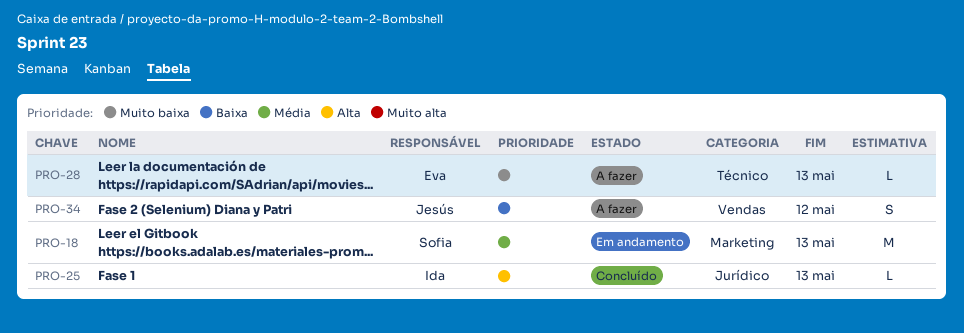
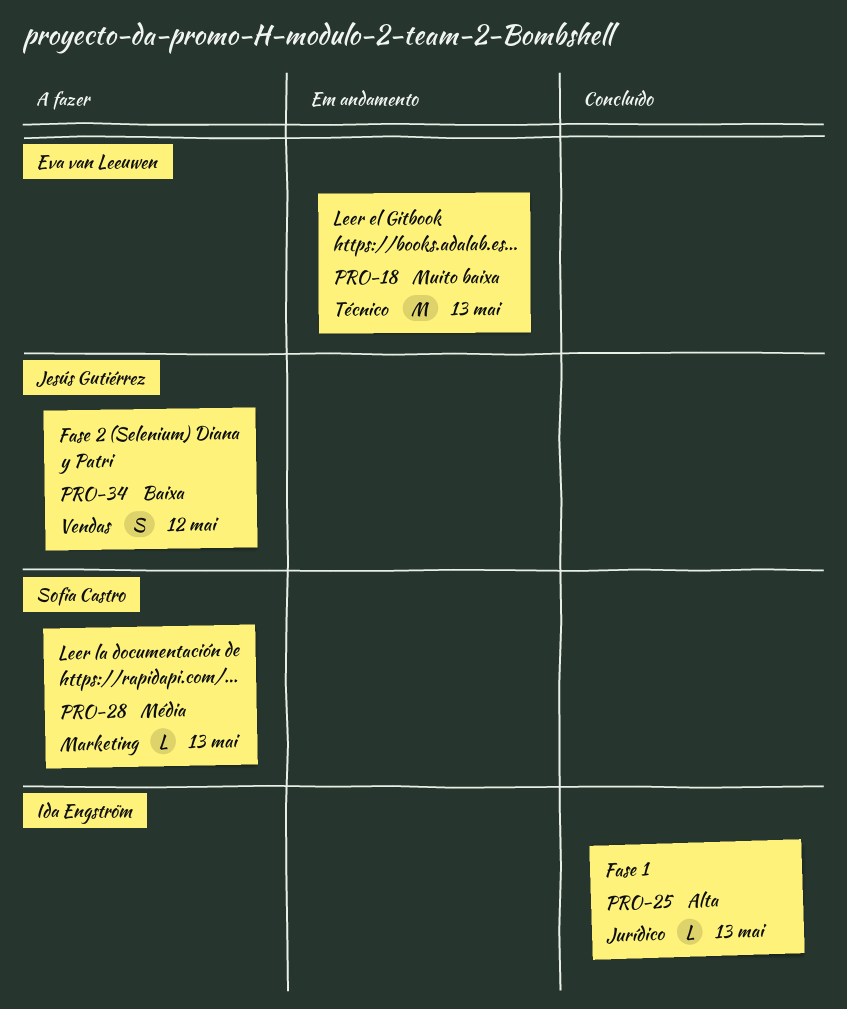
PRO-18, owner: Sofia Castro -> Eva van Leeuwen
PRO-18, priority: Média -> Muito baixa
PRO-18, label: Marketing -> Técnico
PRO-28, owner: Eva van Leeuwen -> Sofia Castro
PRO-28, priority: Muito baixa -> Média
PRO-28, label: Técnico -> Marketing

